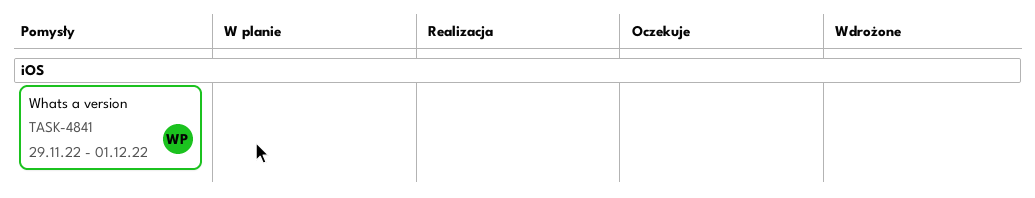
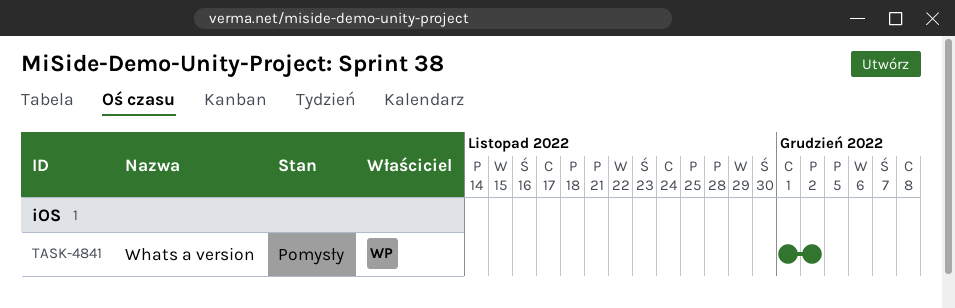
TASK-4841, start: Nov 29 -> Dec 1
TASK-4841, due: Dec 1 -> Dec 2

